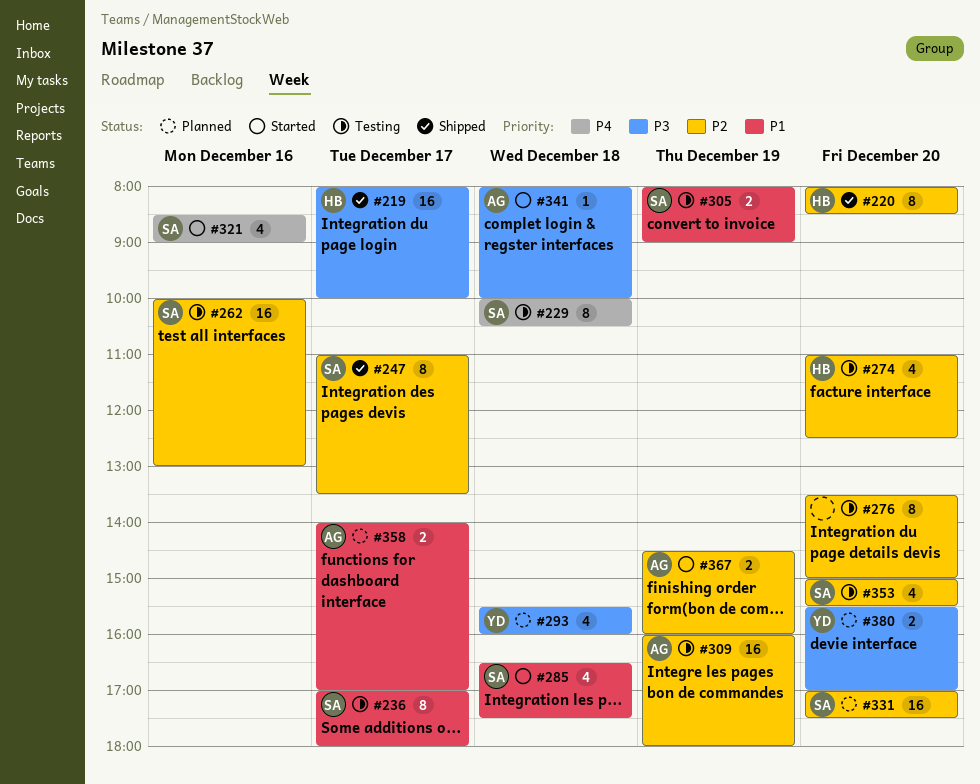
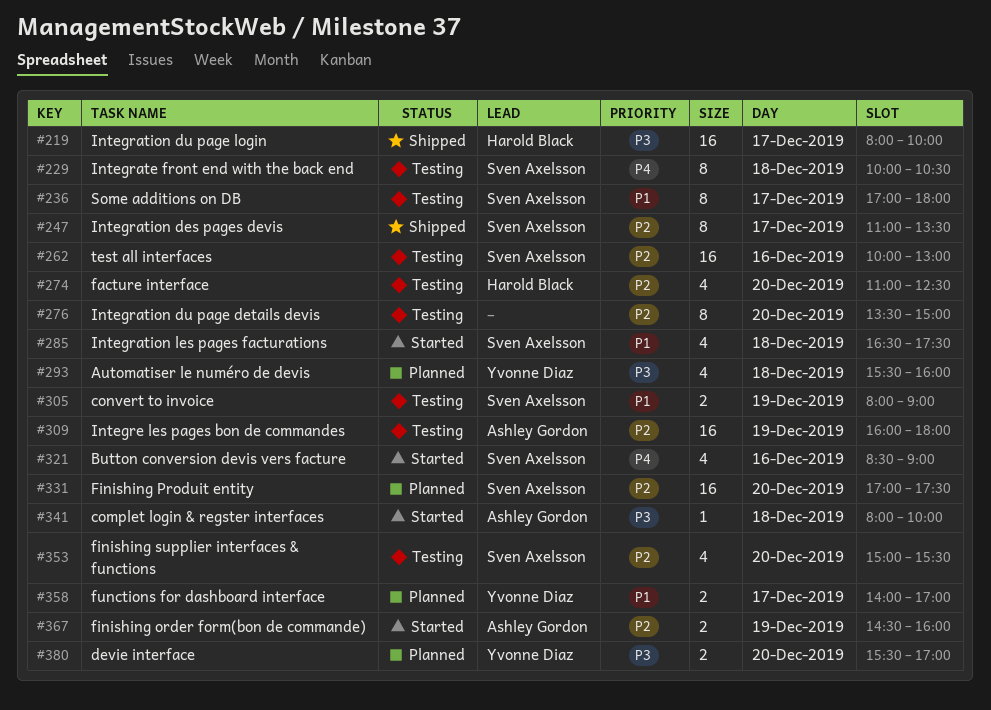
#220: present -> none
#358, owner: Ashley Gordon -> Yvonne Diaz

